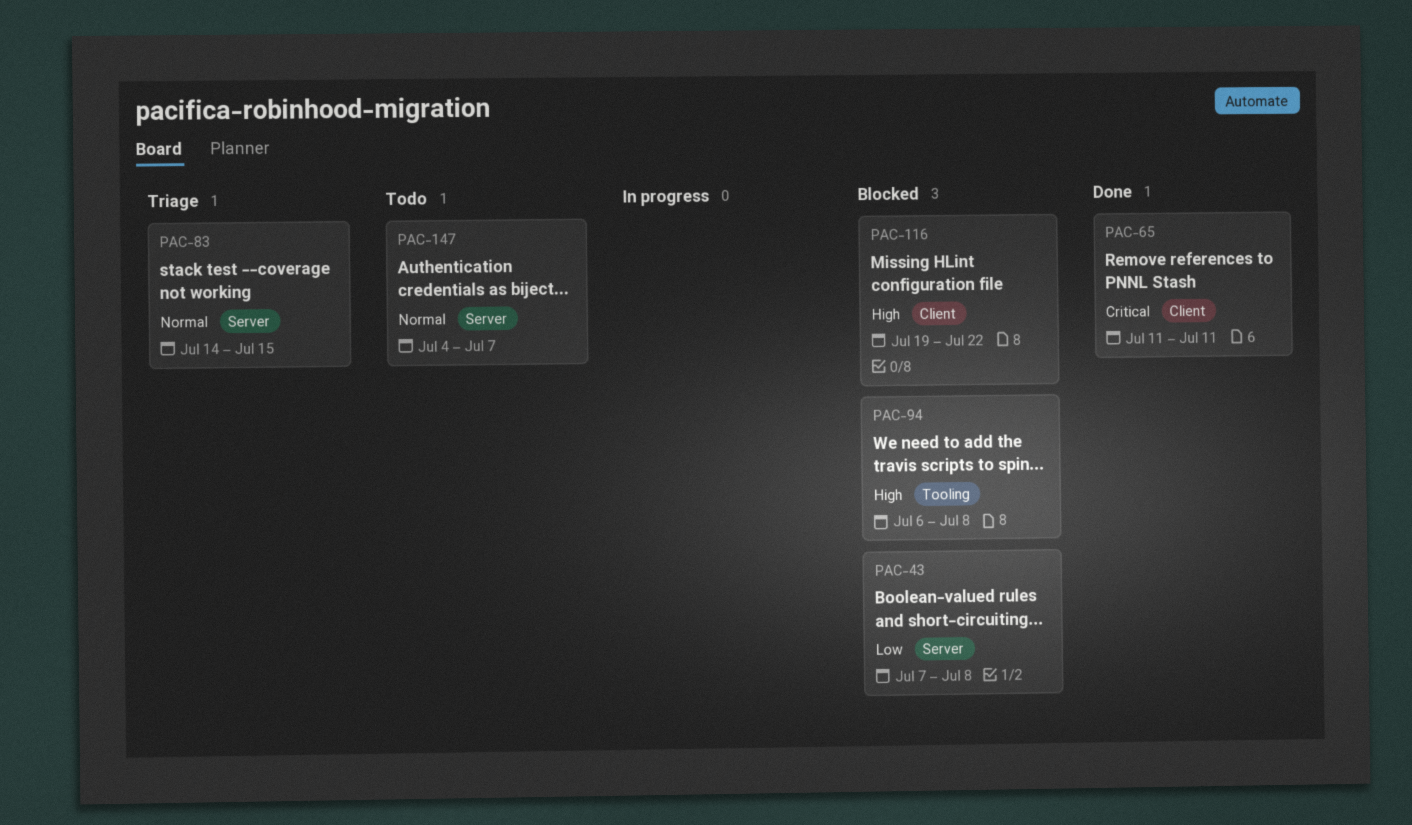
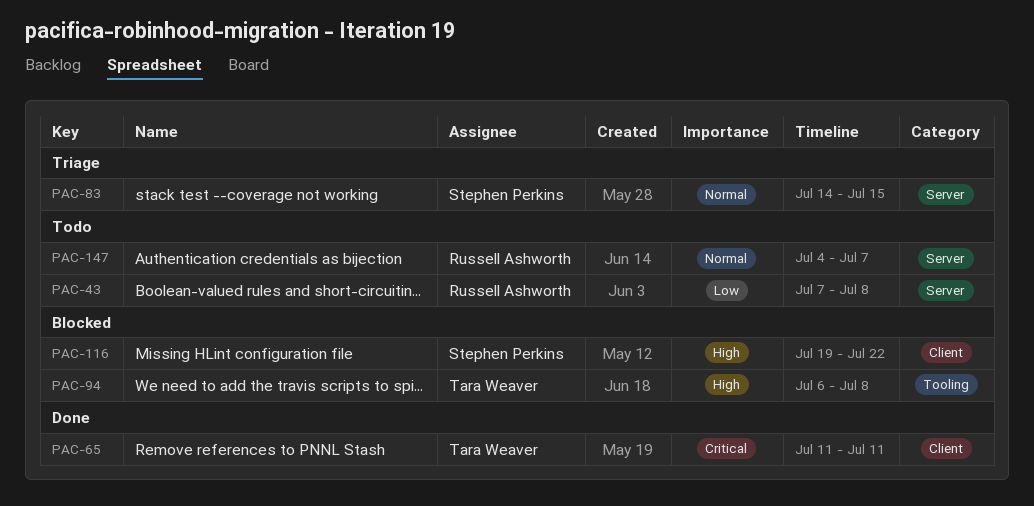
PAC-43, status: Blocked -> Todo

